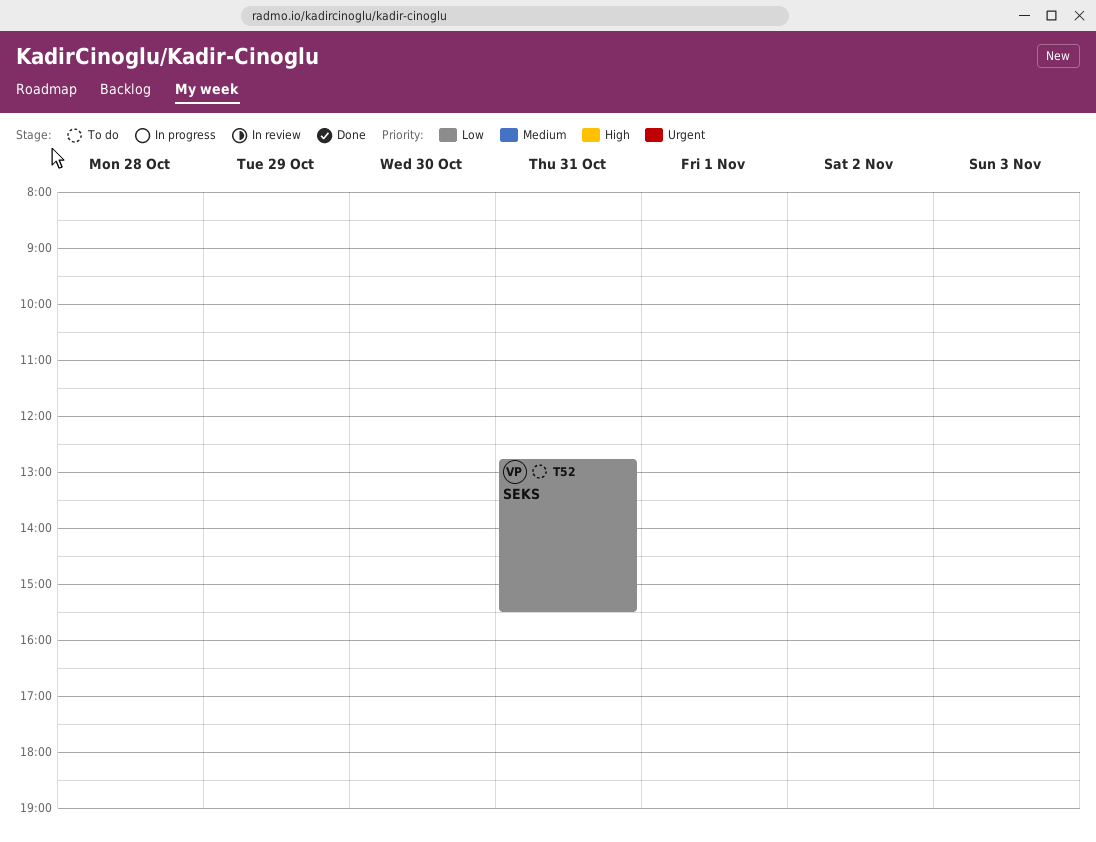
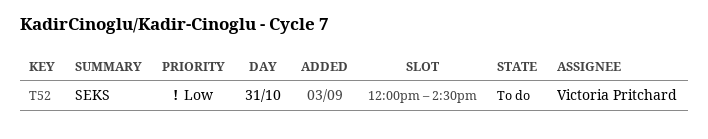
T52, begins: 12:45 -> 12:00
T52, ends: 15:30 -> 14:30

